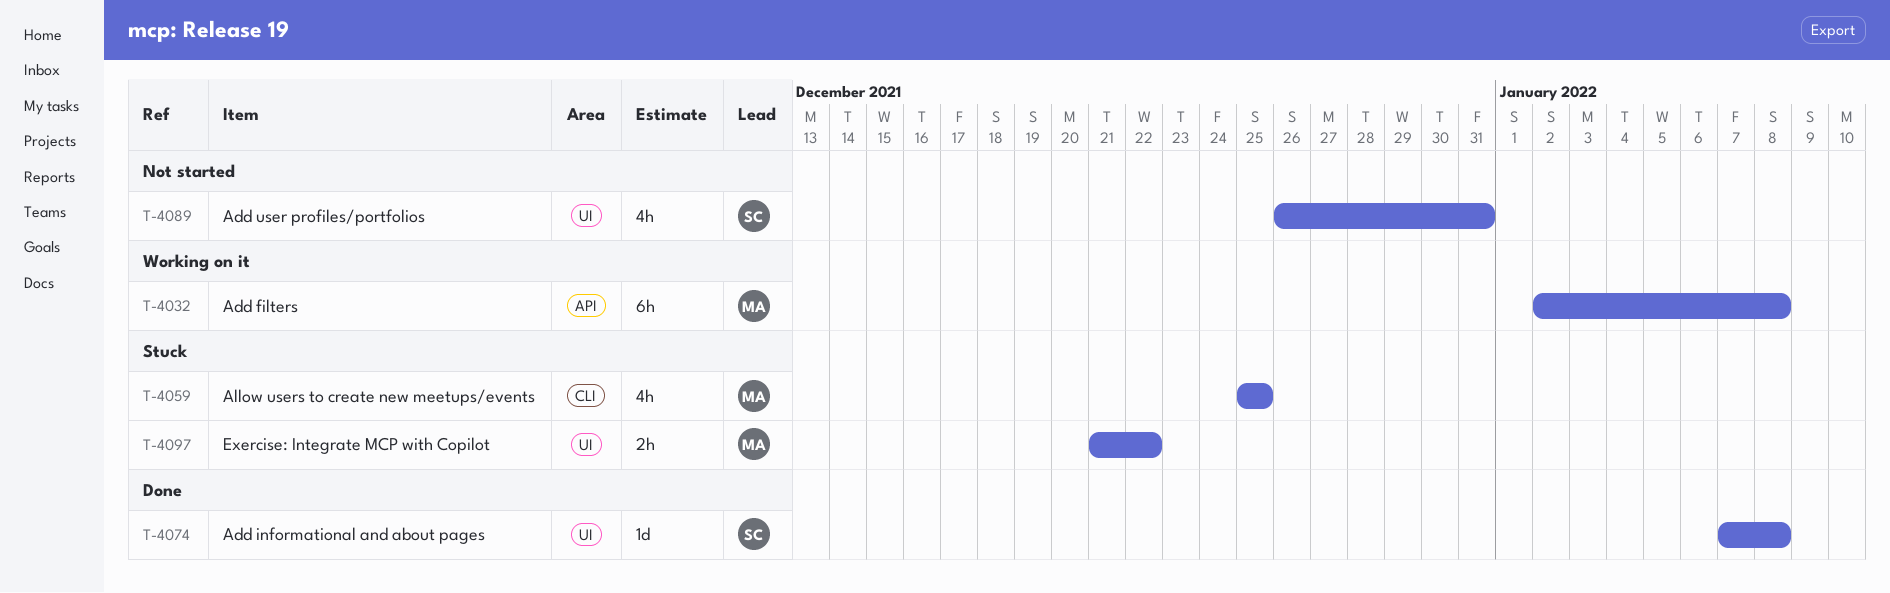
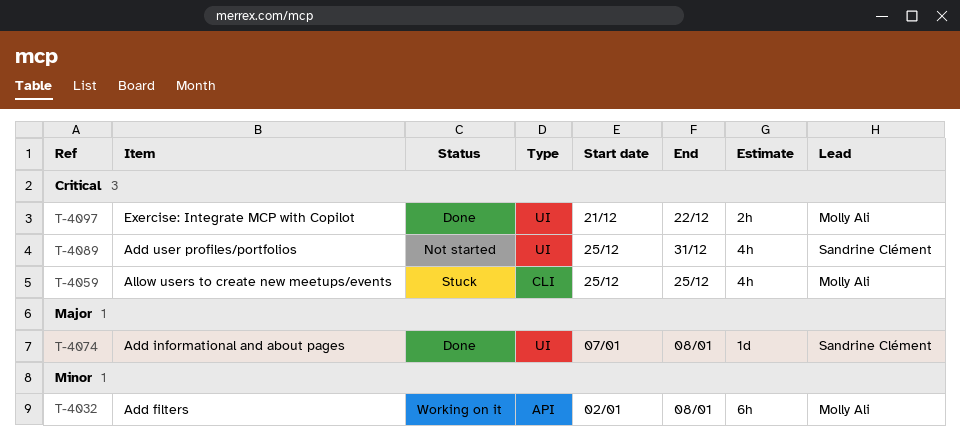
T-4089, start: Dec 26 -> Dec 25
T-4097, status: Stuck -> Done

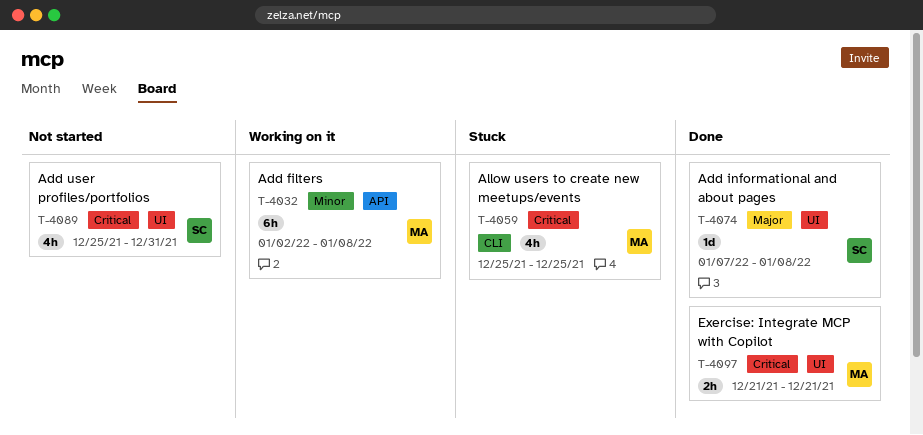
T-4097, due: Dec 22 -> Dec 21

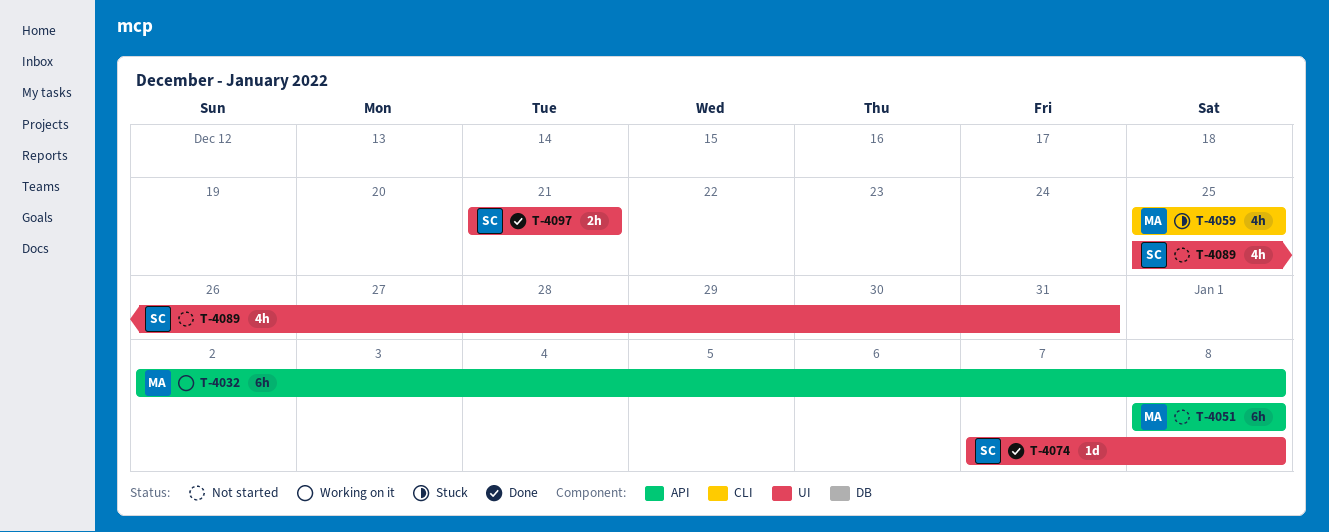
T-4051: none -> present
T-4097, owner: MA -> SC

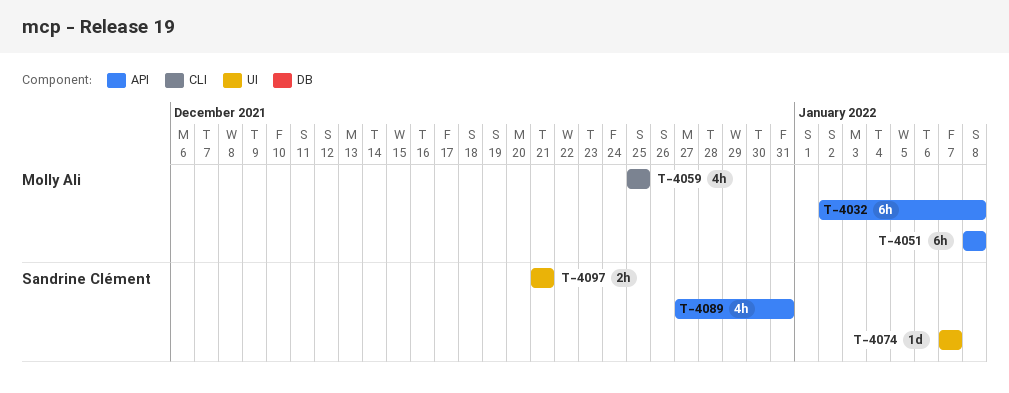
T-4074, due: Jan 8 -> Jan 7
T-4089, label: UI -> API
T-4089, start: Dec 25 -> Dec 27

